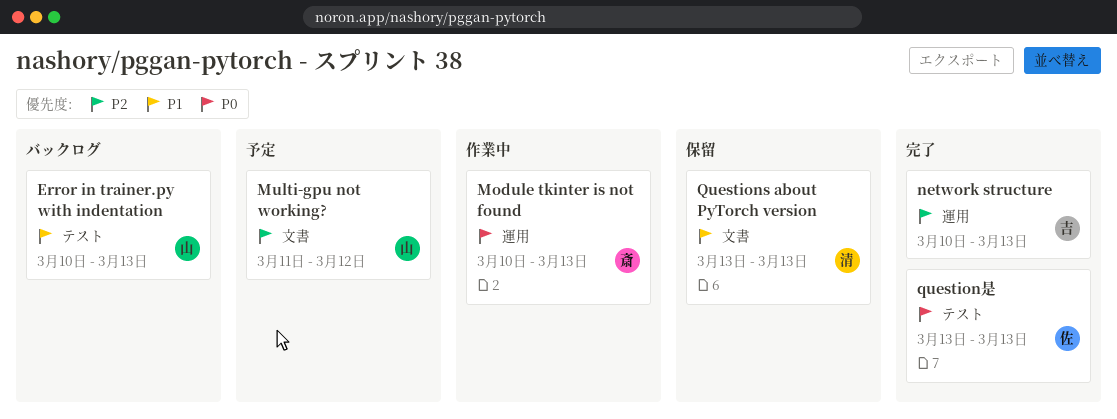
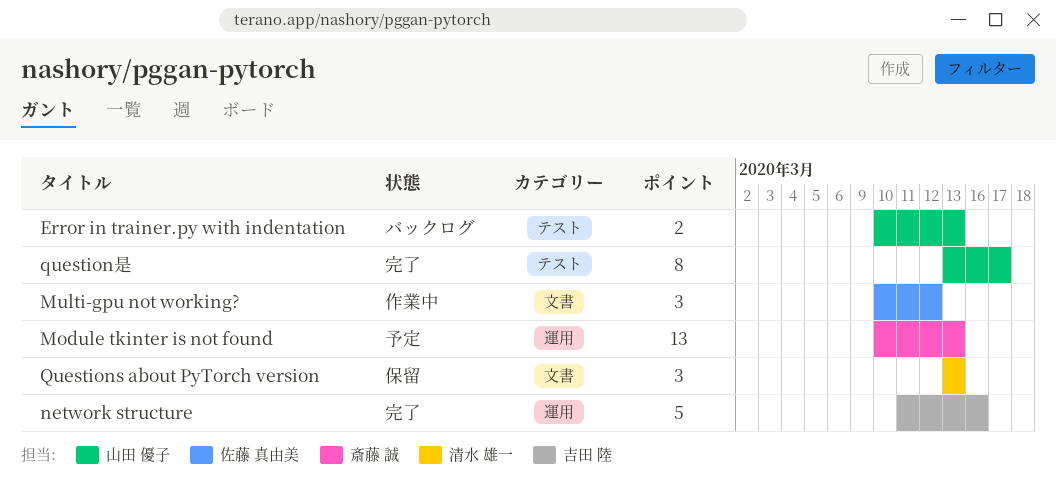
Module tkinter is not found, status: 作業中 -> 予定
Multi-gpu not working?, status: 予定 -> 作業中
Multi-gpu not working?, owner: 山田 優子 -> 佐藤 真由美
Multi-gpu not working?, start: Mar 11 -> Mar 10
network structure, start: Mar 10 -> Mar 11
network structure, due: Mar 13 -> Mar 16
question是, owner: 佐藤 真由美 -> 山田 優子
question是, due: Mar 13 -> Mar 17

